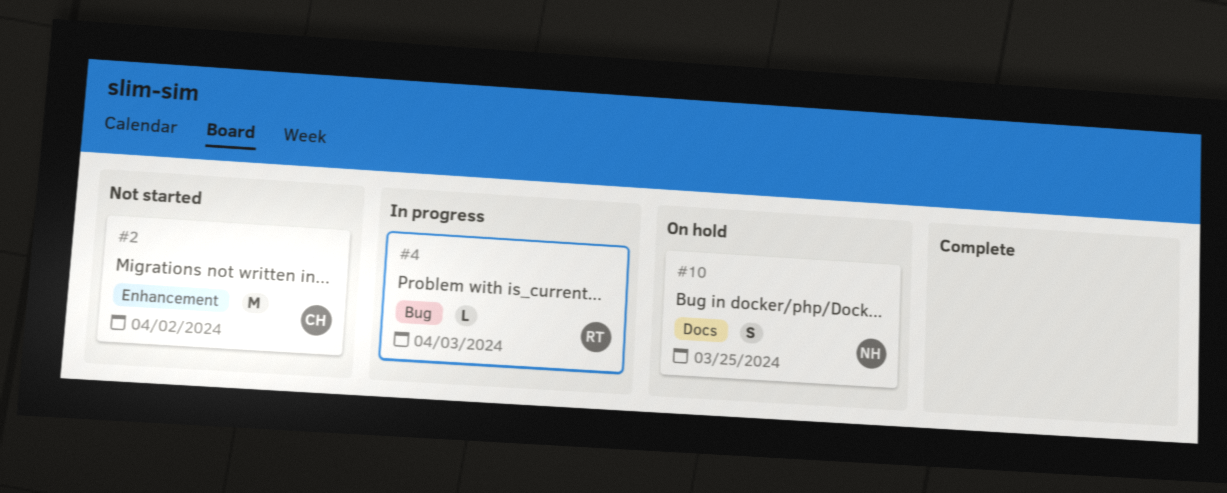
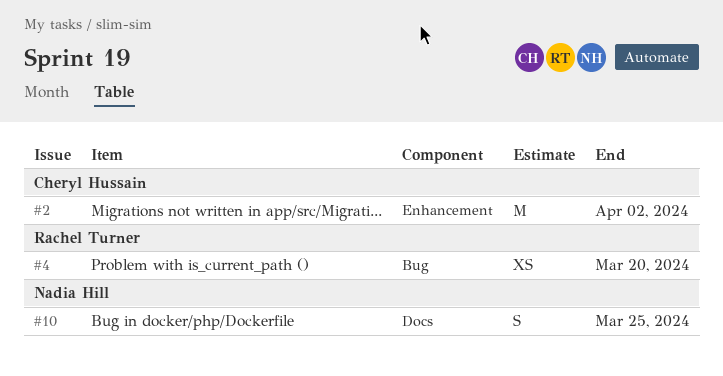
#4, estimate: L -> XS
#4, due: Apr 3 -> Mar 20

